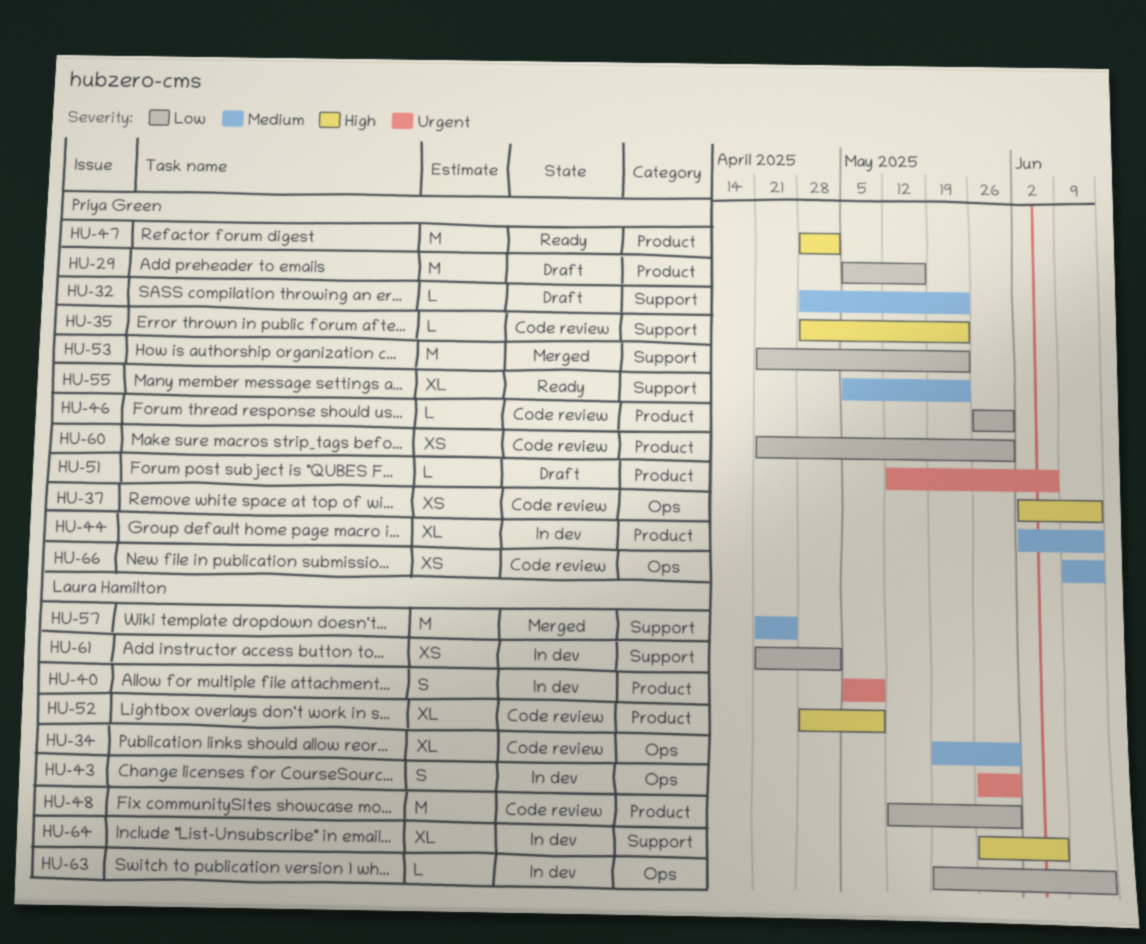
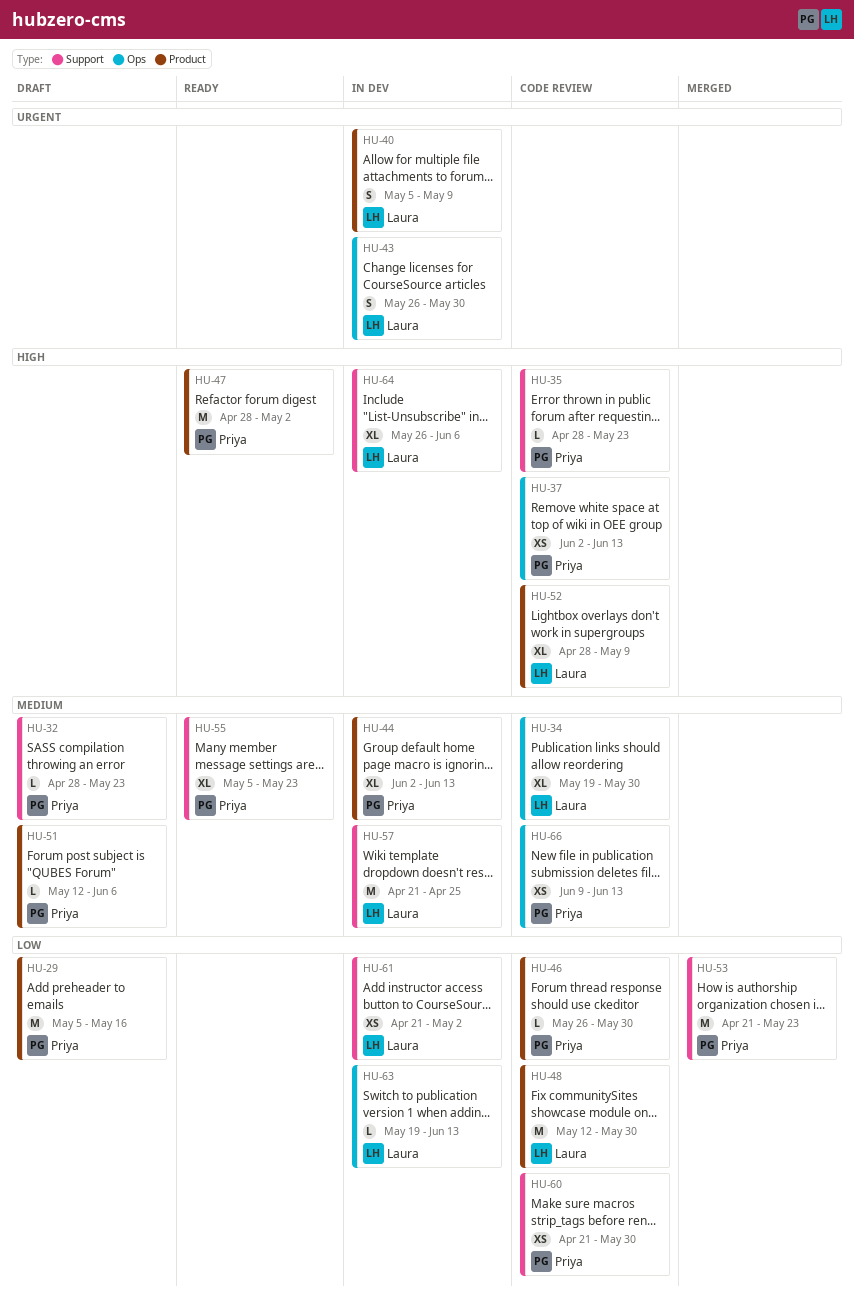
HU-51, priority: Urgent -> Medium
HU-57, status: Merged -> In dev
HU-60, label: Product -> Support

